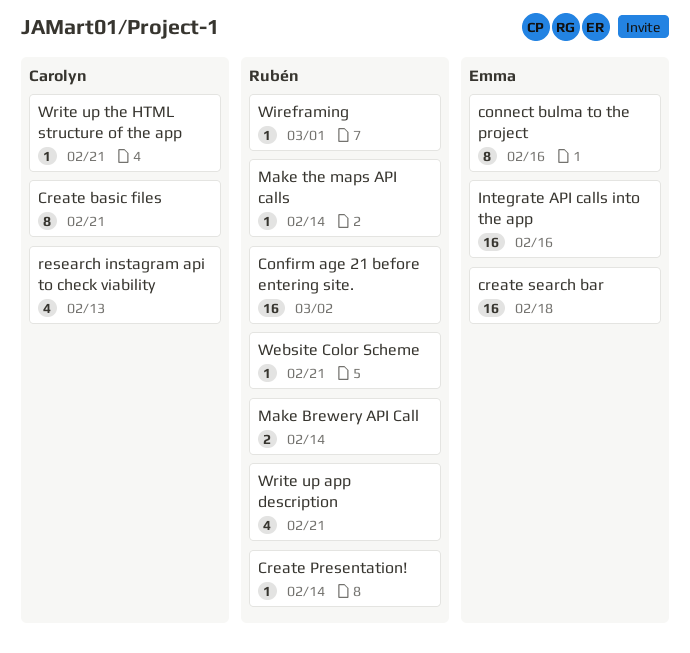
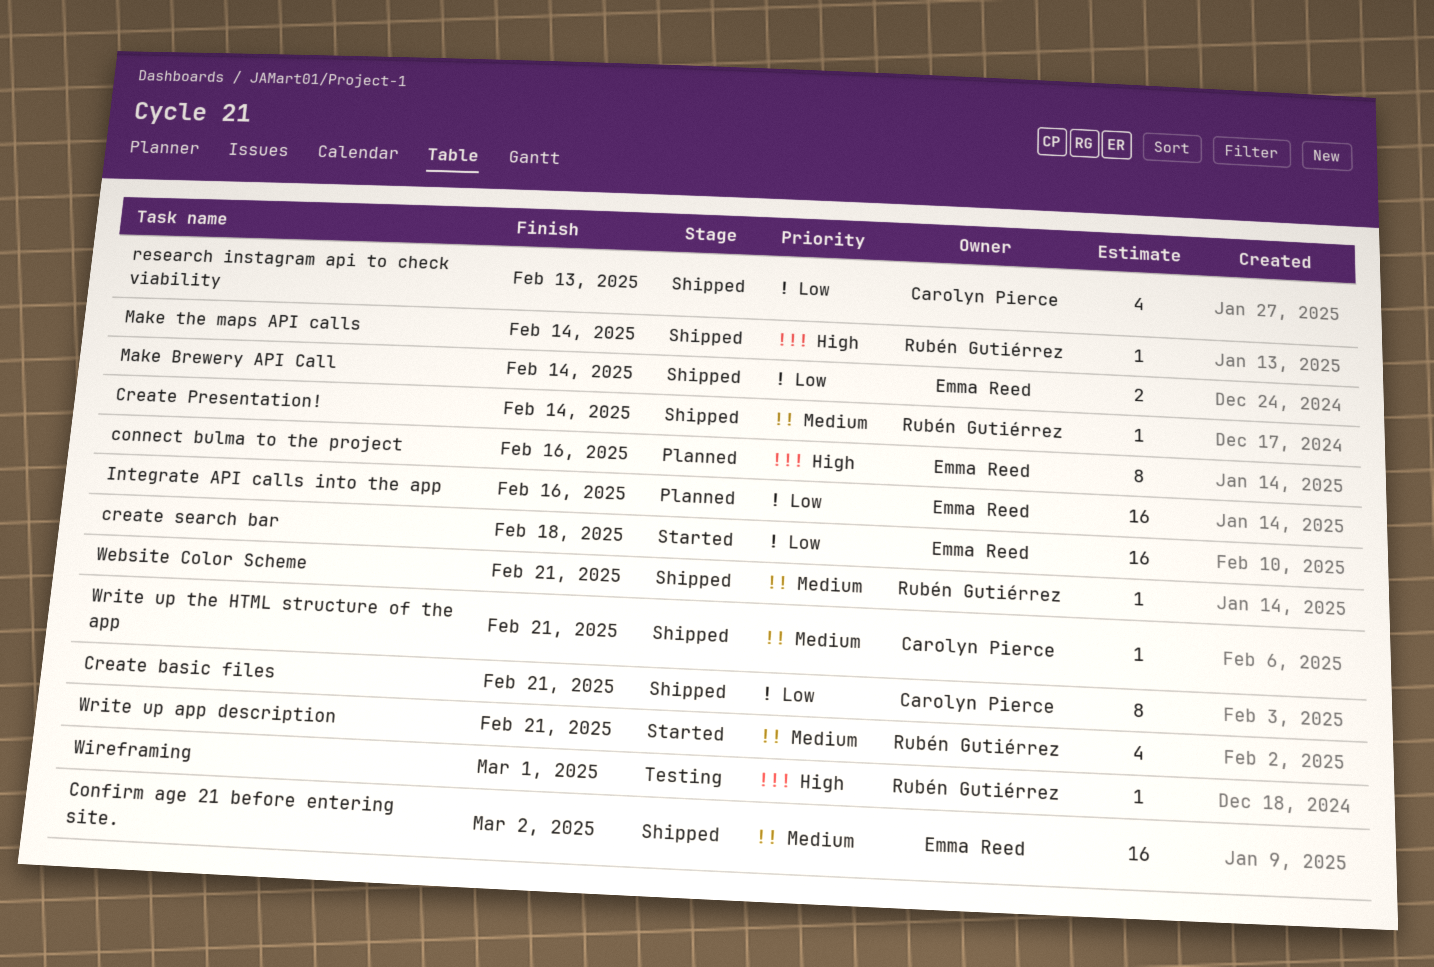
Confirm age 21 before entering site., owner: Rubén Gutiérrez -> Emma Reed
Make Brewery API Call, owner: Rubén Gutiérrez -> Emma Reed

